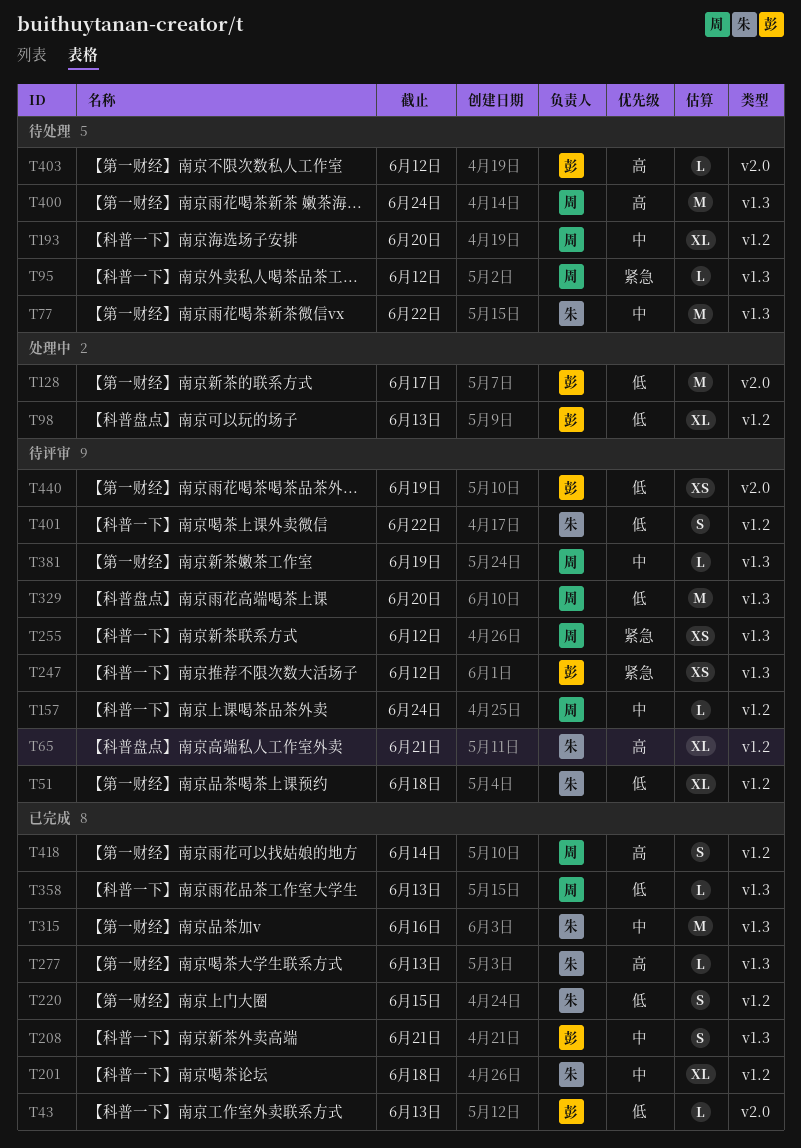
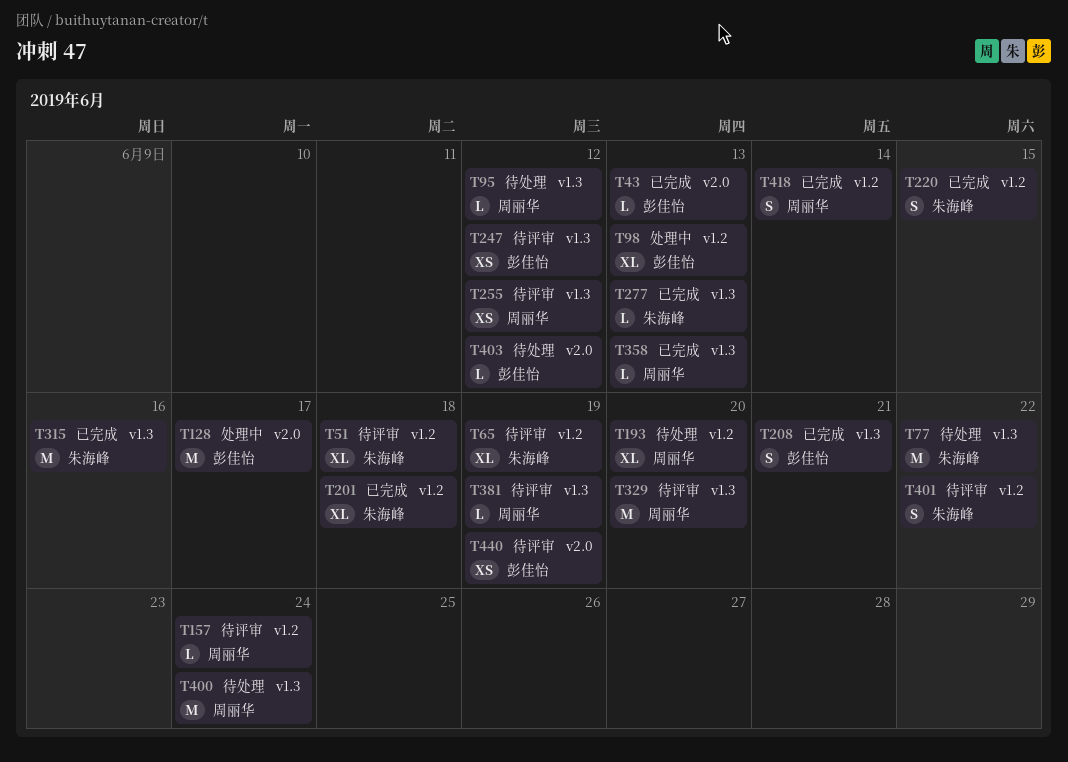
T65, due: Jun 21 -> Jun 19

